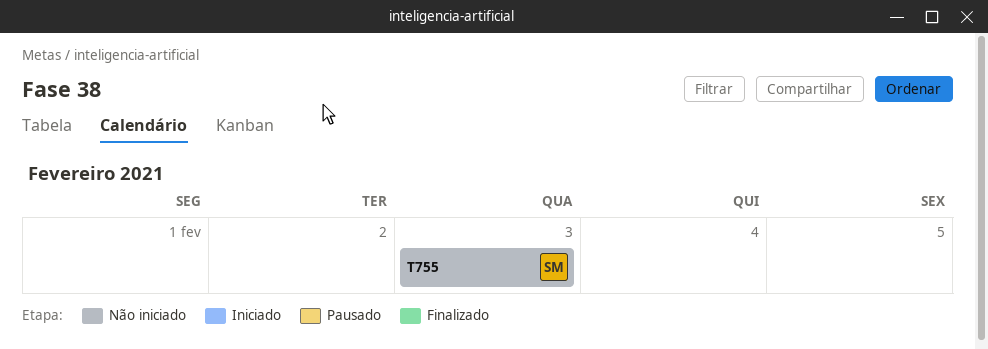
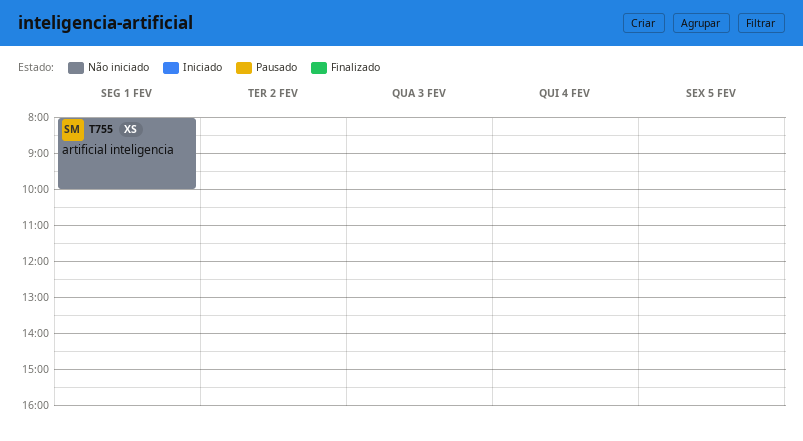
T755, day: Feb 3 -> Feb 1

